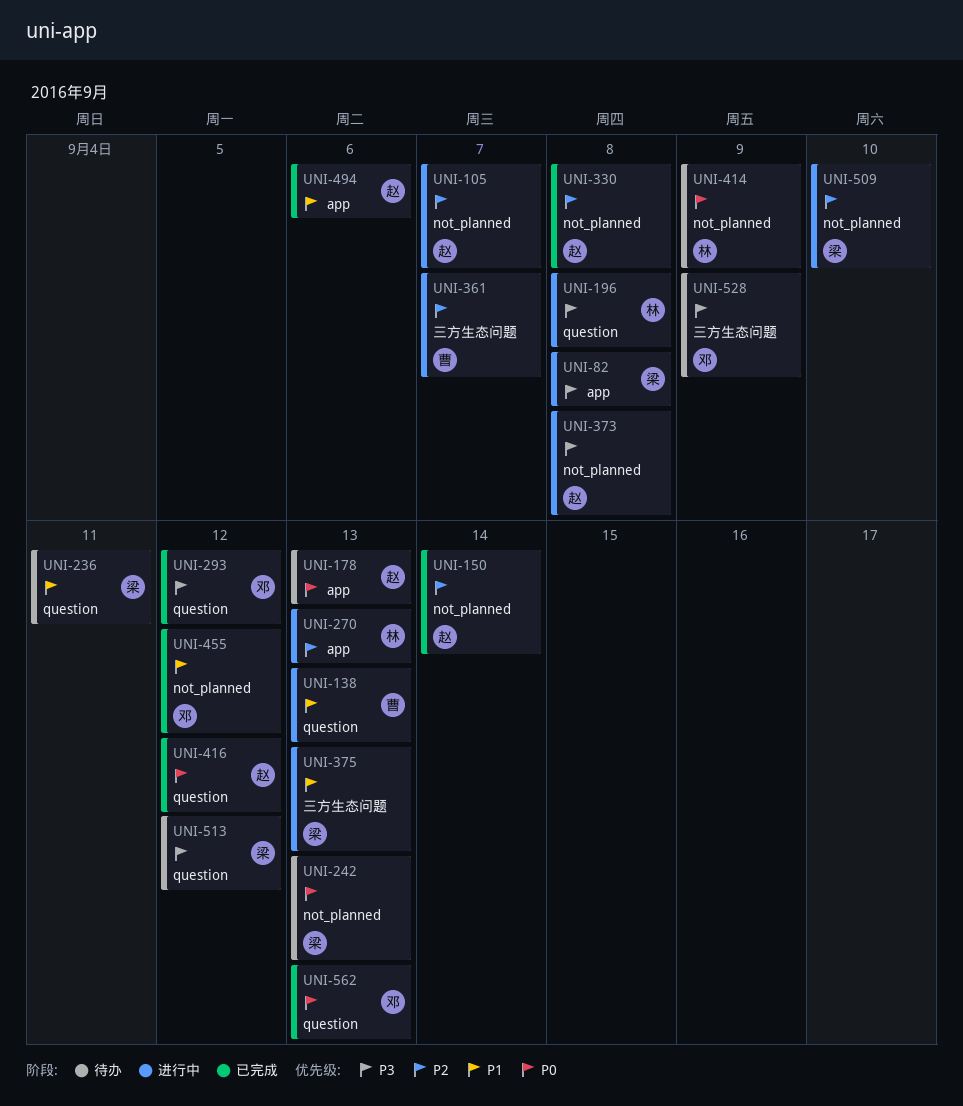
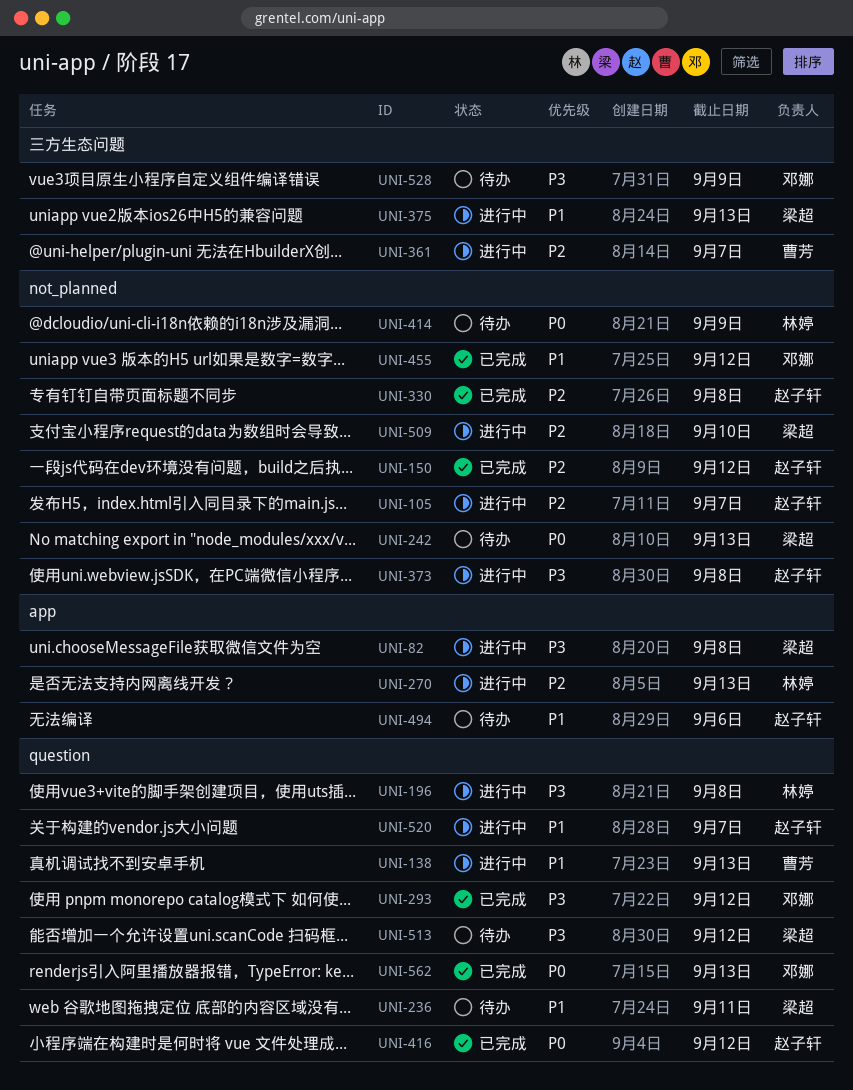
UNI-150, due: Sep 14 -> Sep 12
UNI-178: present -> none
UNI-494, status: 已完成 -> 待办
UNI-520: none -> present

